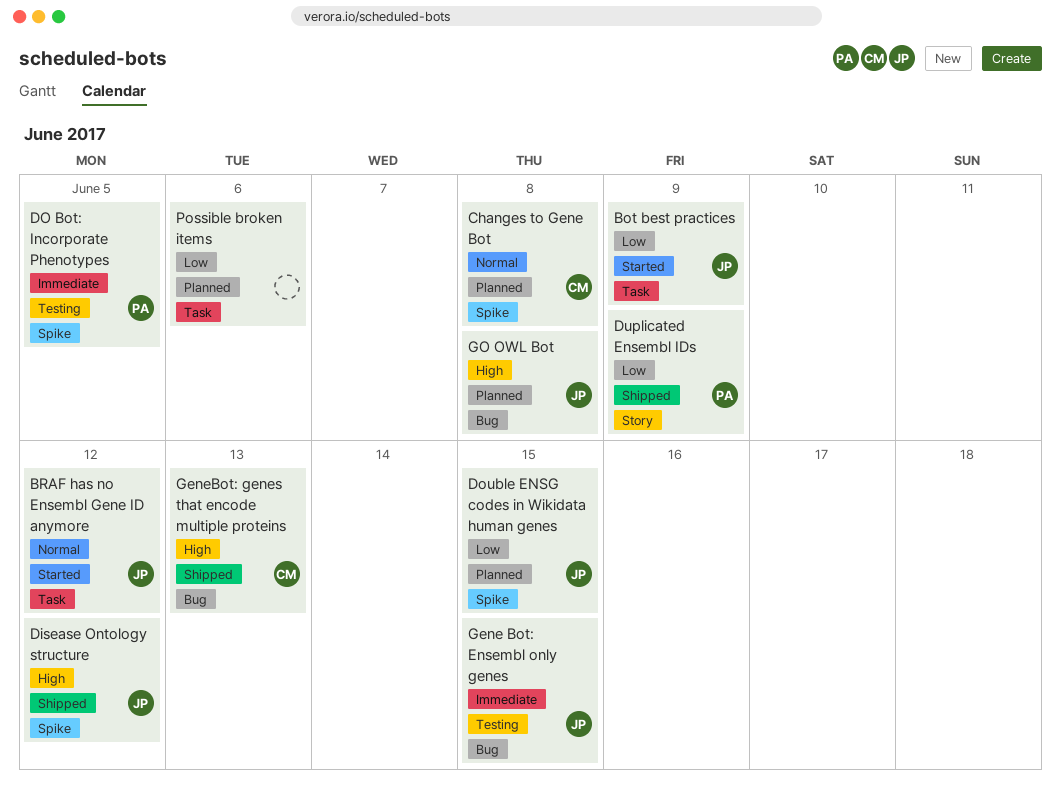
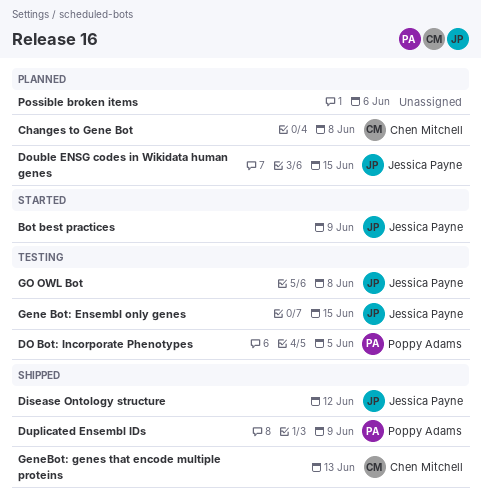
BRAF has no Ensembl Gene ID anymore: present -> none
GO OWL Bot, status: Planned -> Testing

